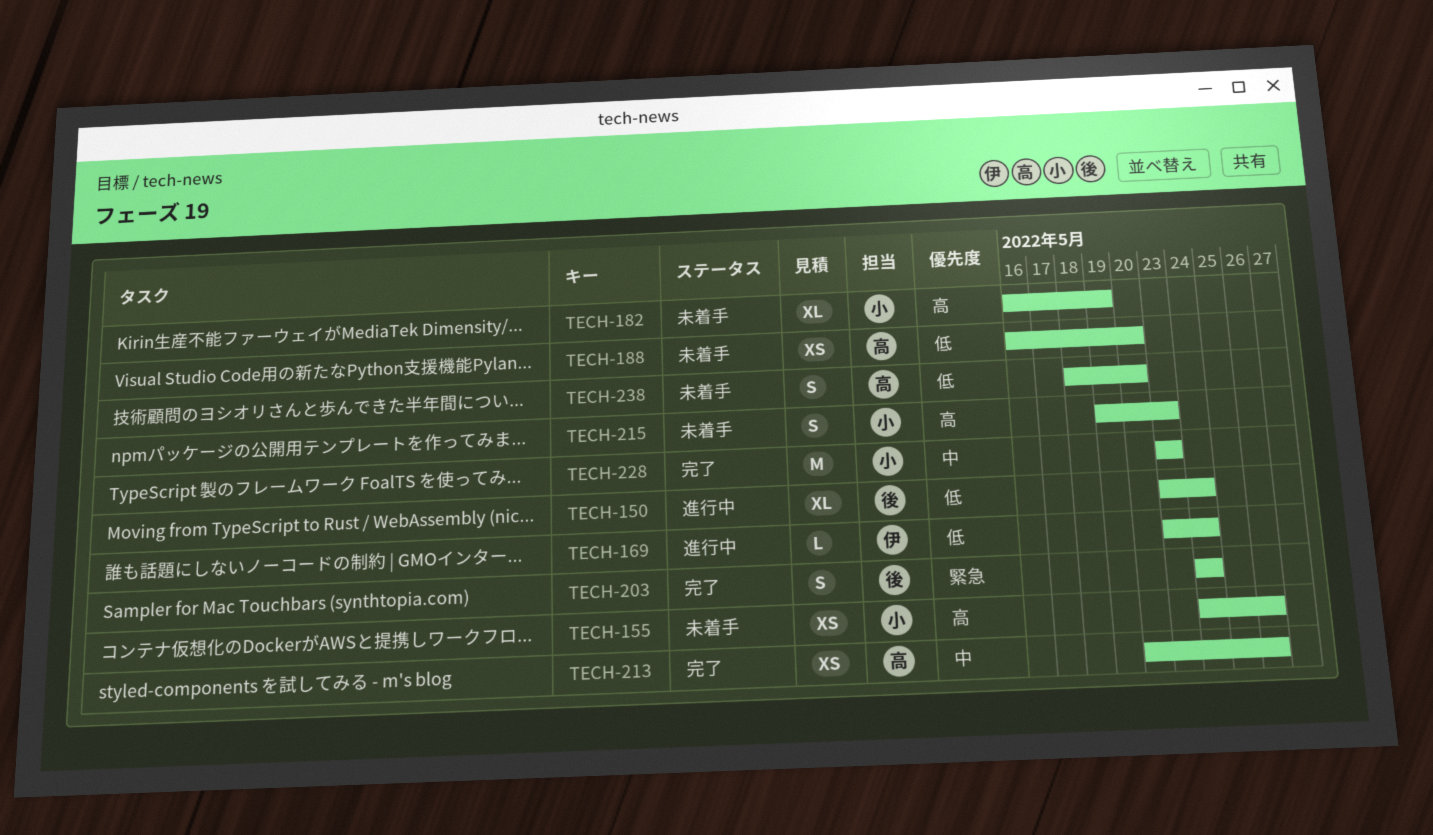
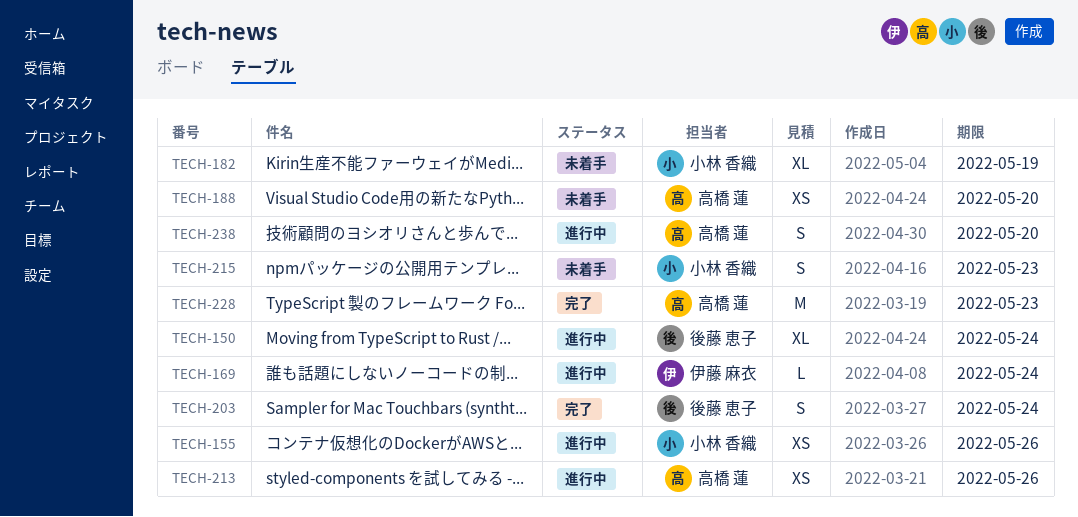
TECH-155, status: 未着手 -> 進行中
TECH-213, status: 完了 -> 進行中
TECH-228, owner: 小林 香織 -> 高橋 蓮
TECH-238, status: 未着手 -> 進行中

